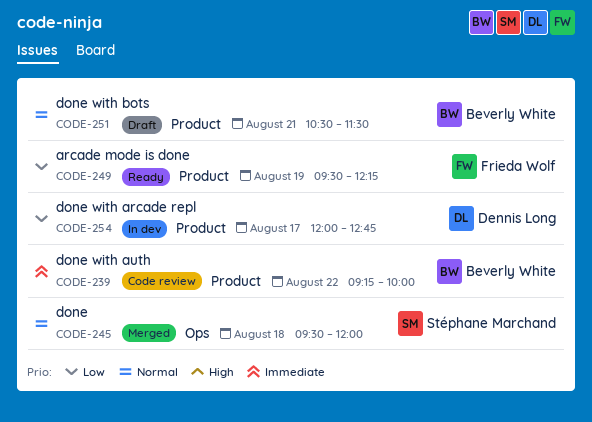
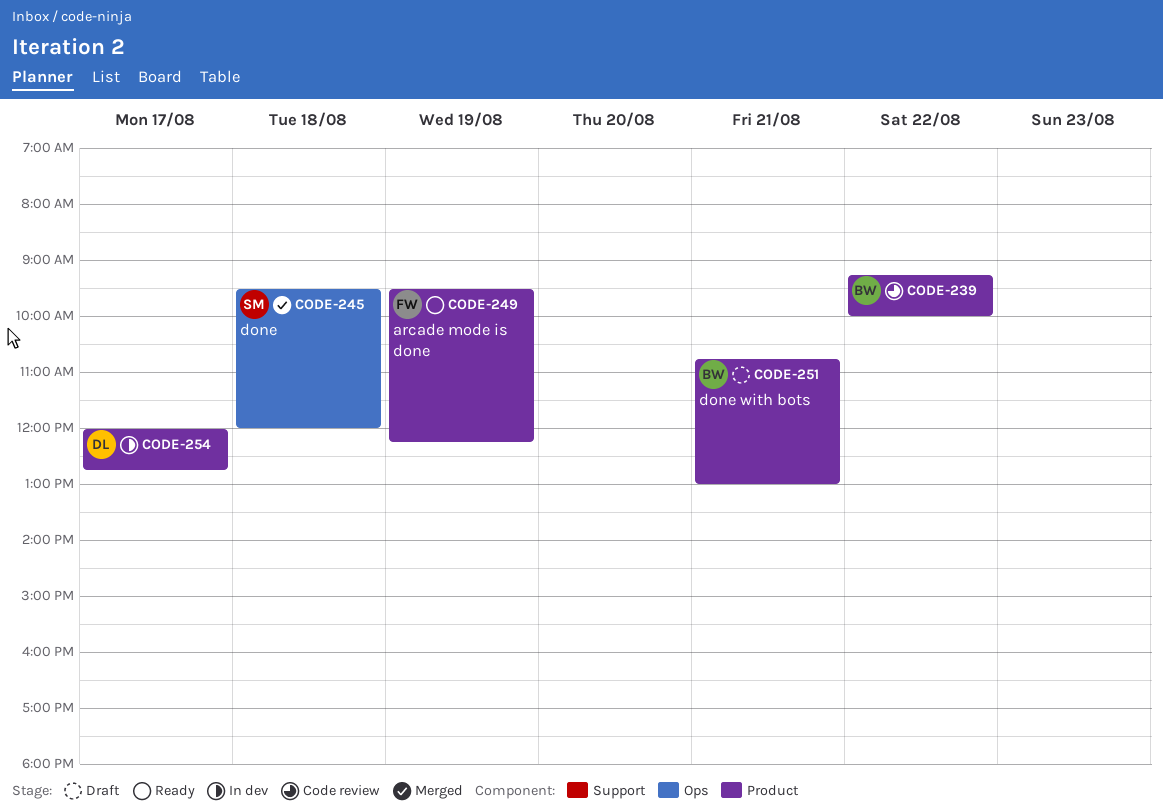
CODE-251, begins: 10:30 -> 10:45
CODE-251, ends: 11:30 -> 13:00

